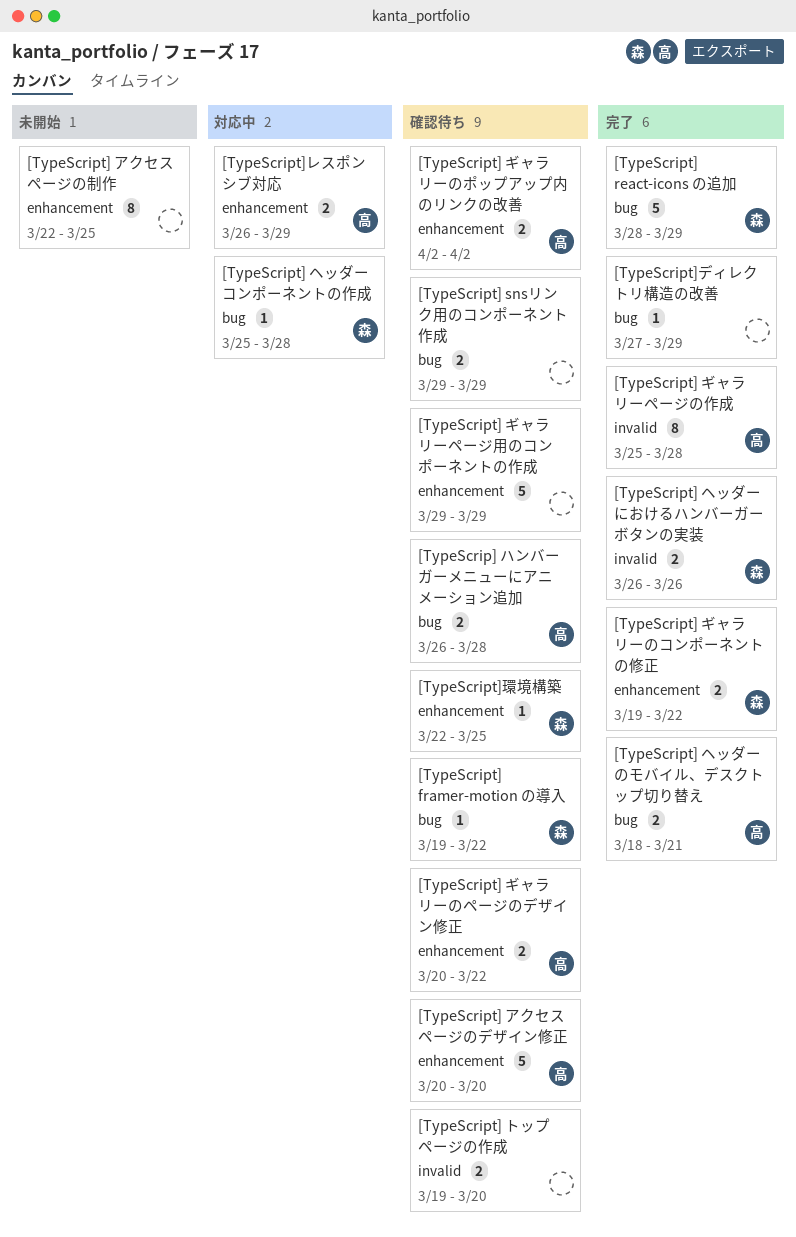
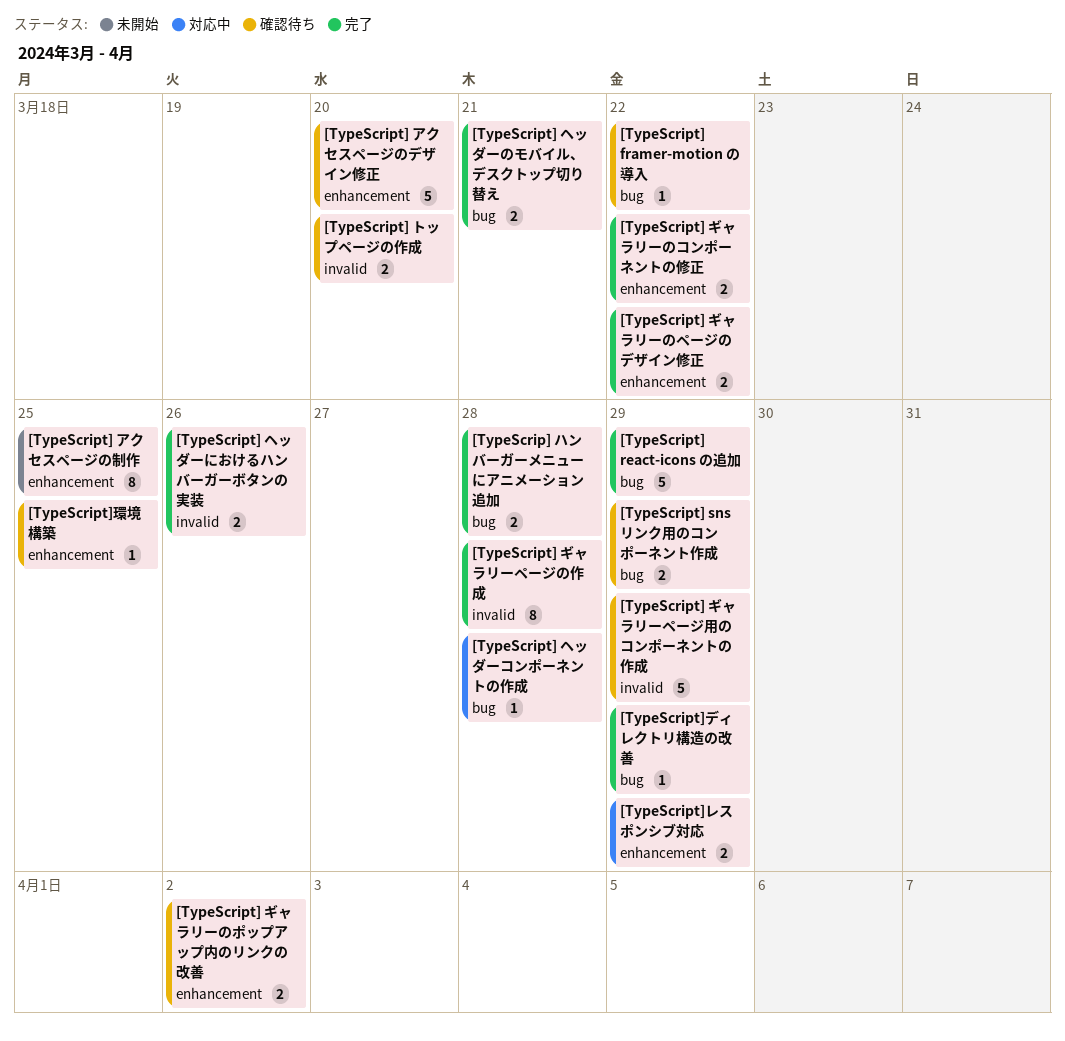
[TypeScrip] ハンバーガーメニューにアニメーション追加, status: 確認待ち -> 完了
[TypeScript] ギャラリーのページのデザイン修正, status: 確認待ち -> 完了
[TypeScript] ギャラリーページ用のコンポーネントの作成, label: enhancement -> invalid

